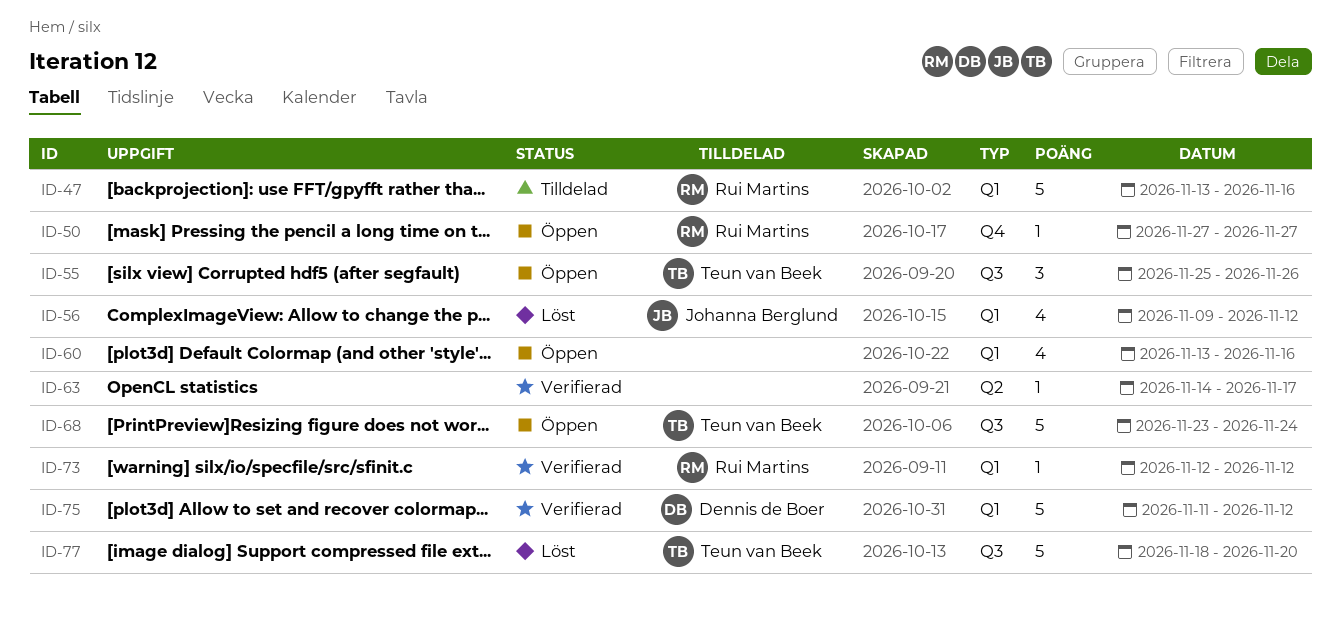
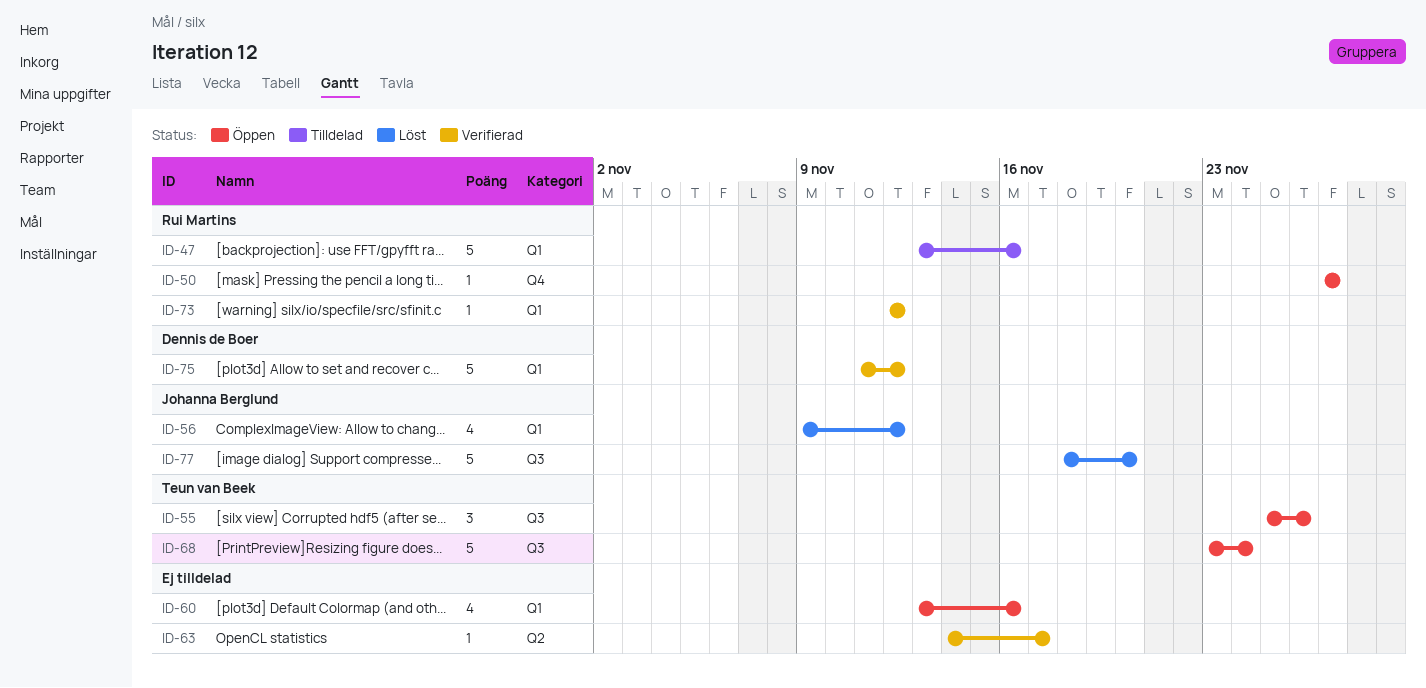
ID-77, owner: Teun van Beek -> Johanna Berglund

